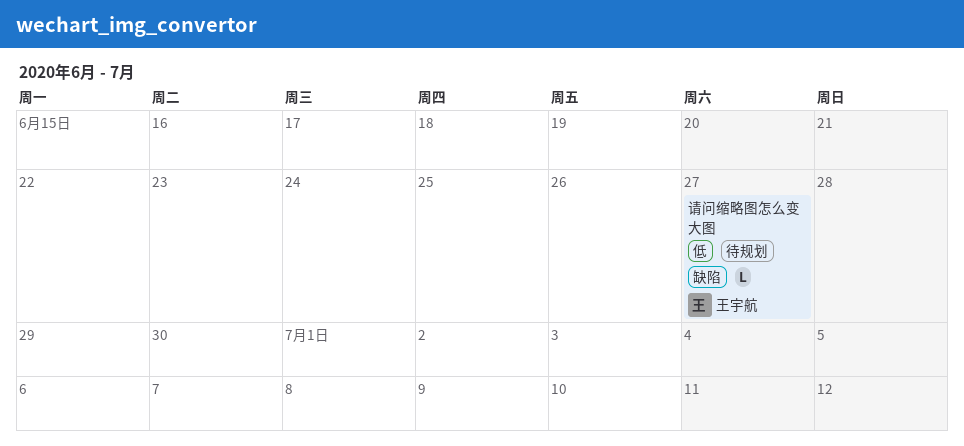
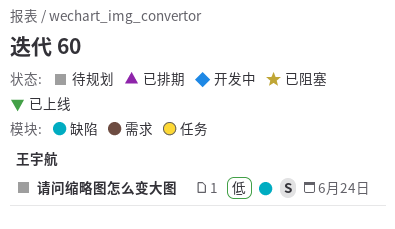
请问缩略图怎么变大图, estimate: L -> S
请问缩略图怎么变大图, due: Jun 27 -> Jun 24

